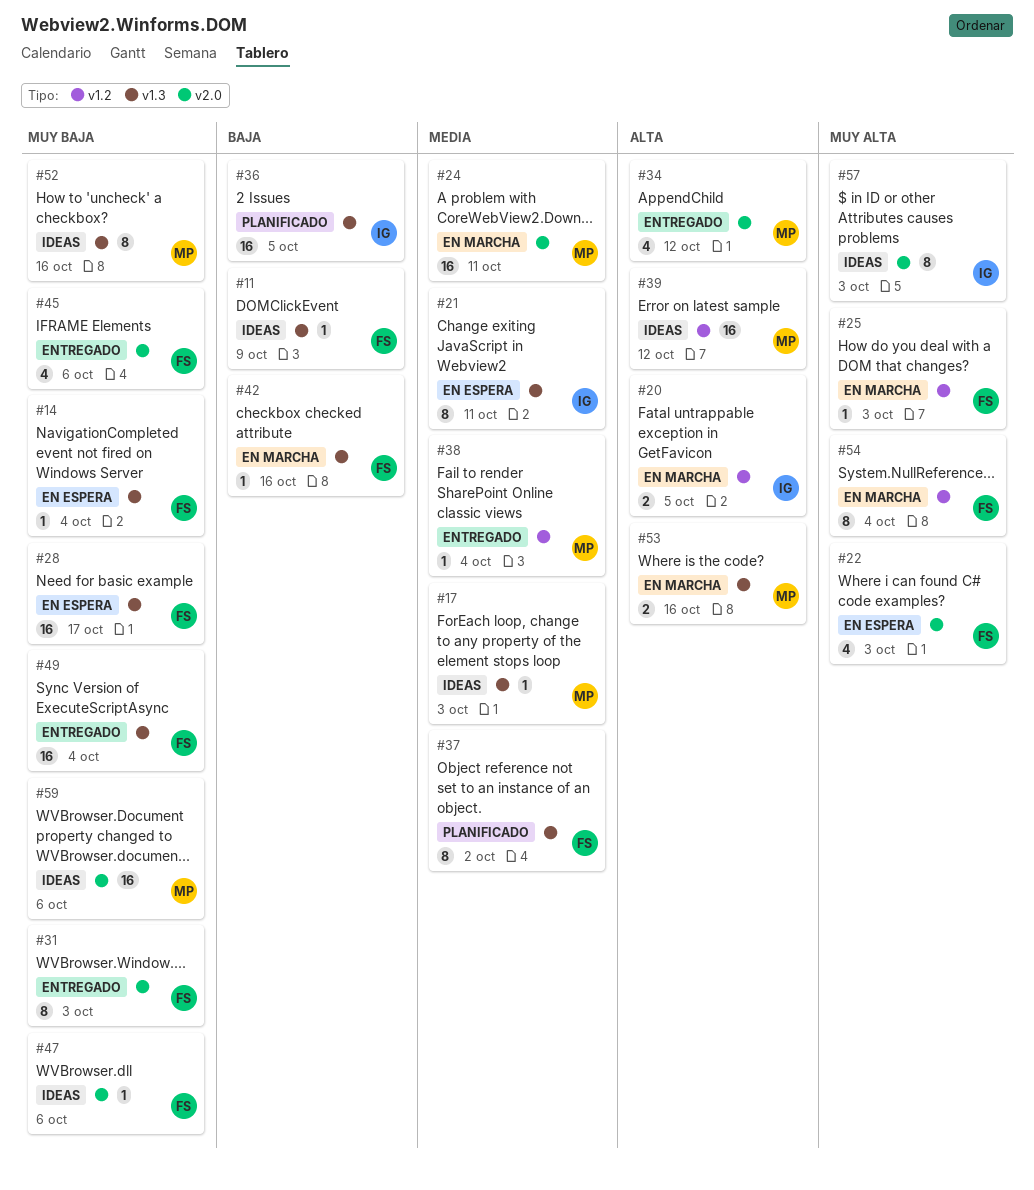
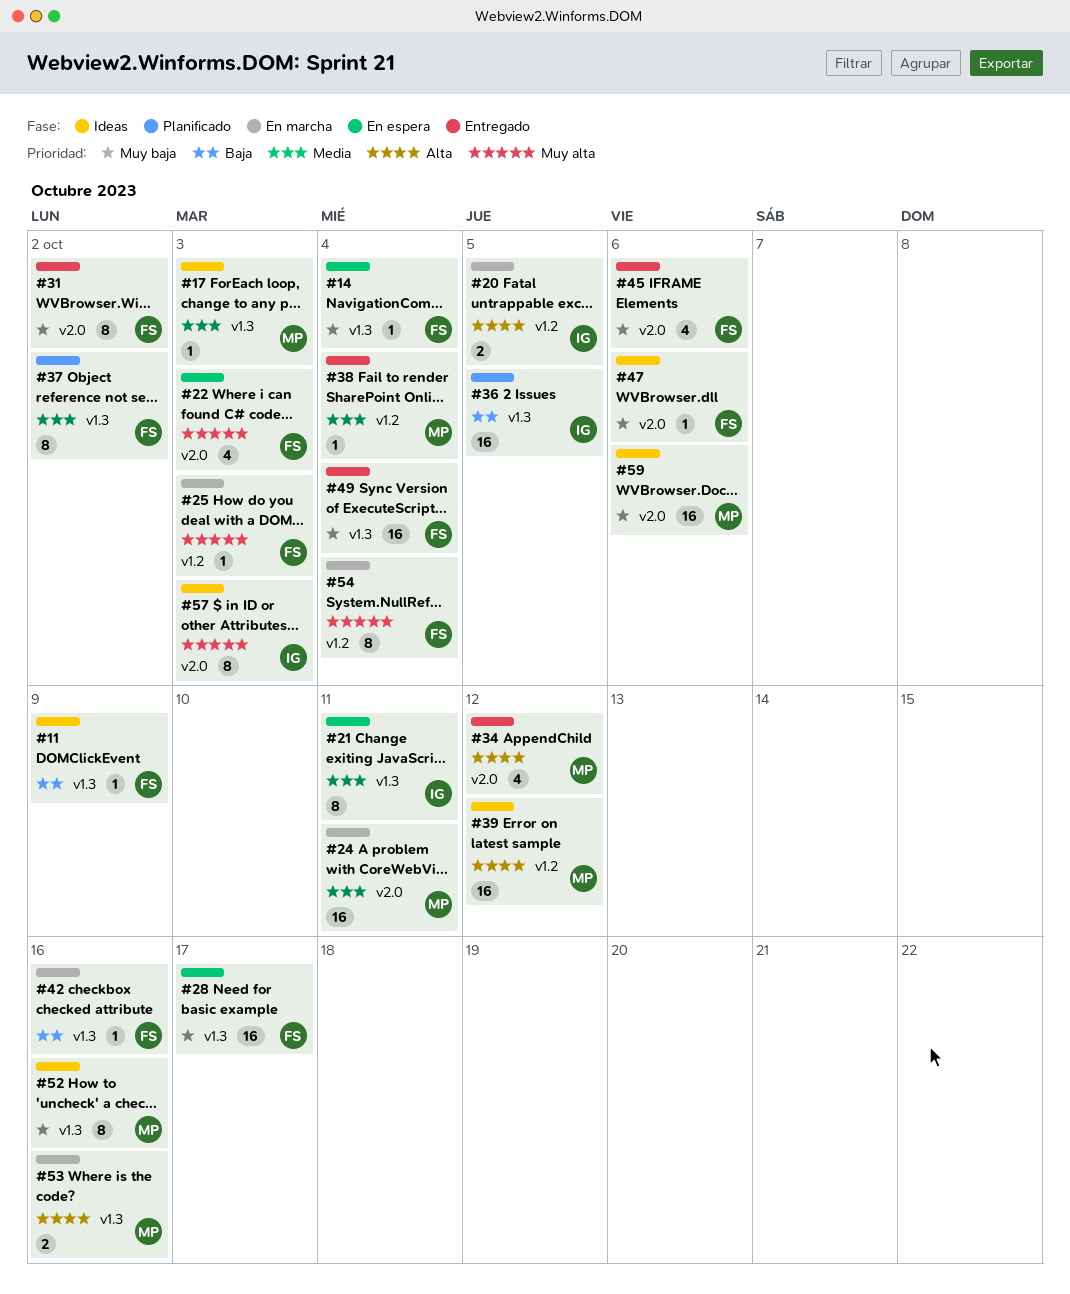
#31, due: Oct 3 -> Oct 2

